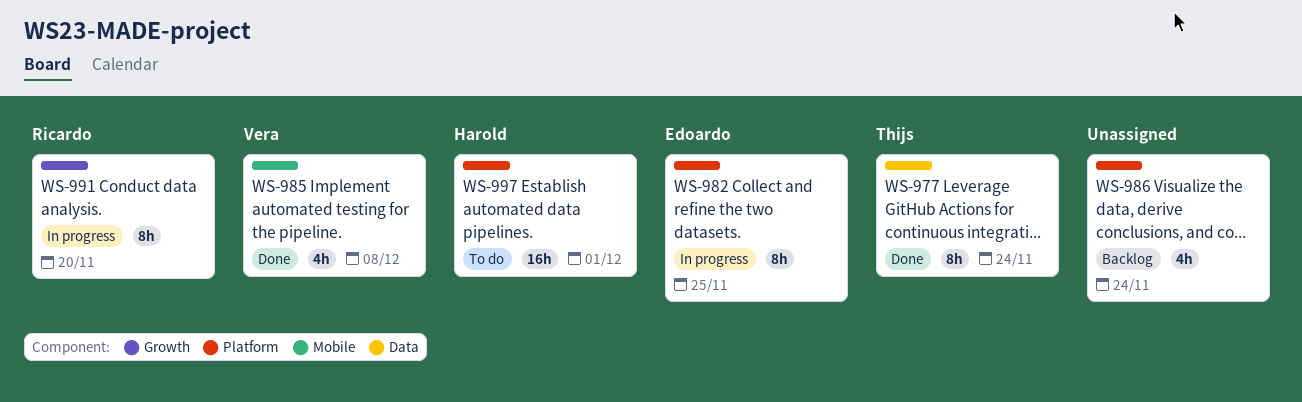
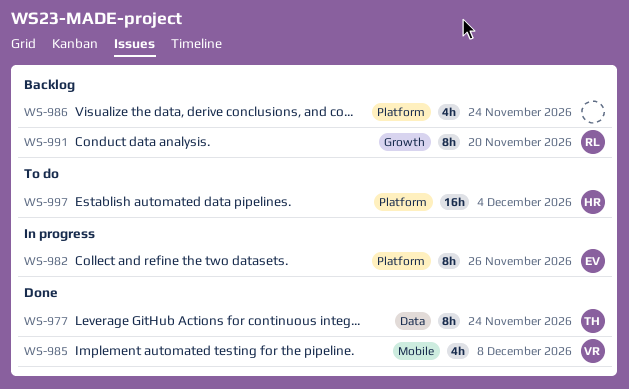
WS-982, due: Nov 25 -> Nov 26
WS-991, status: In progress -> Backlog
WS-997, due: Dec 1 -> Dec 4

